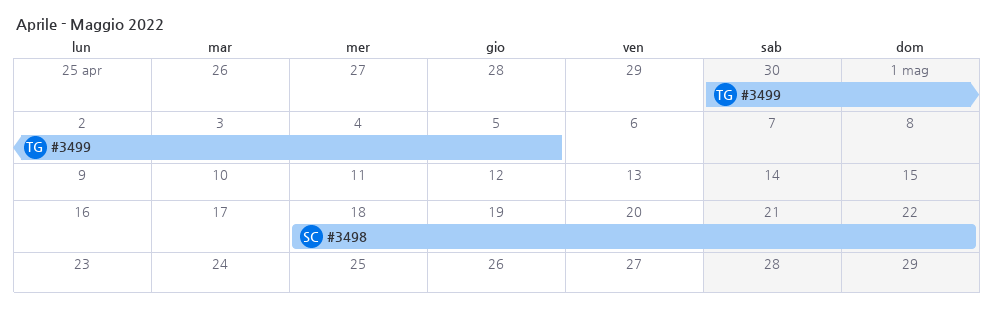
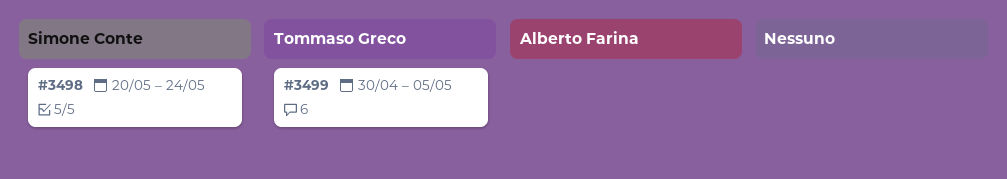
#3498, start: May 18 -> May 20
#3498, due: May 22 -> May 24

